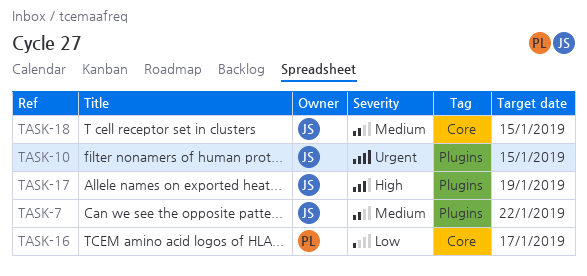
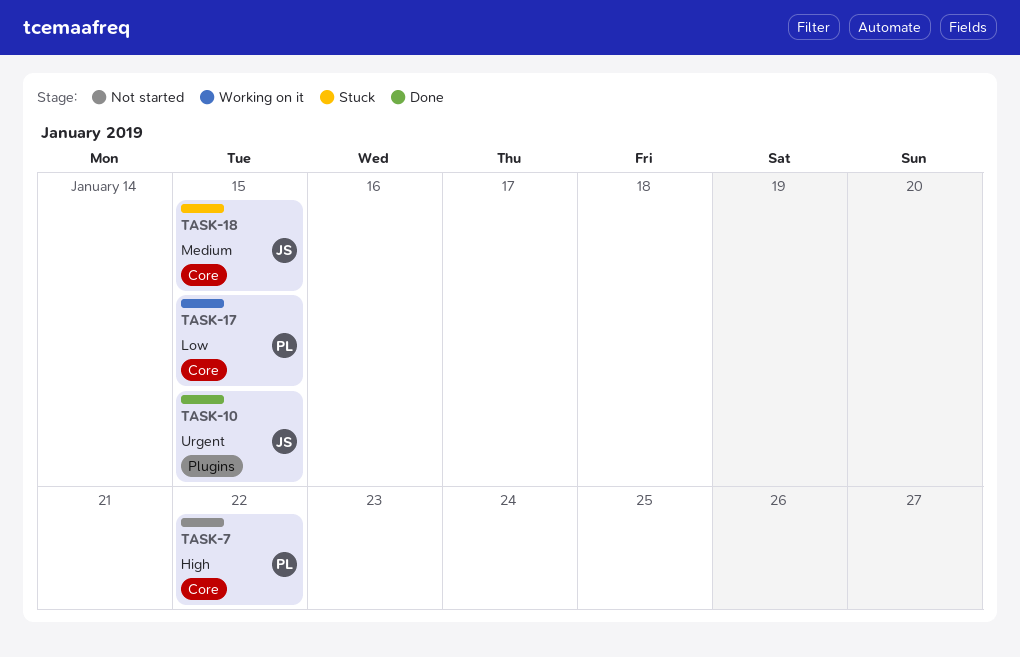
TASK-7, owner: JS -> PL
TASK-7, priority: Medium -> High
TASK-7, label: Plugins -> Core
TASK-16: present -> none
TASK-17, owner: JS -> PL
TASK-17, priority: High -> Low
TASK-17, label: Plugins -> Core
TASK-17, due: Jan 19 -> Jan 15

